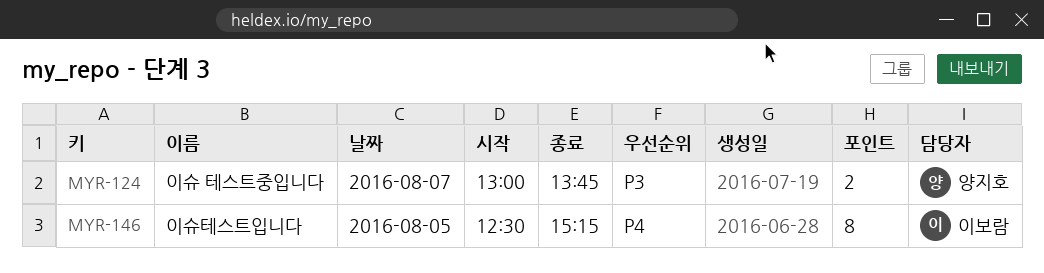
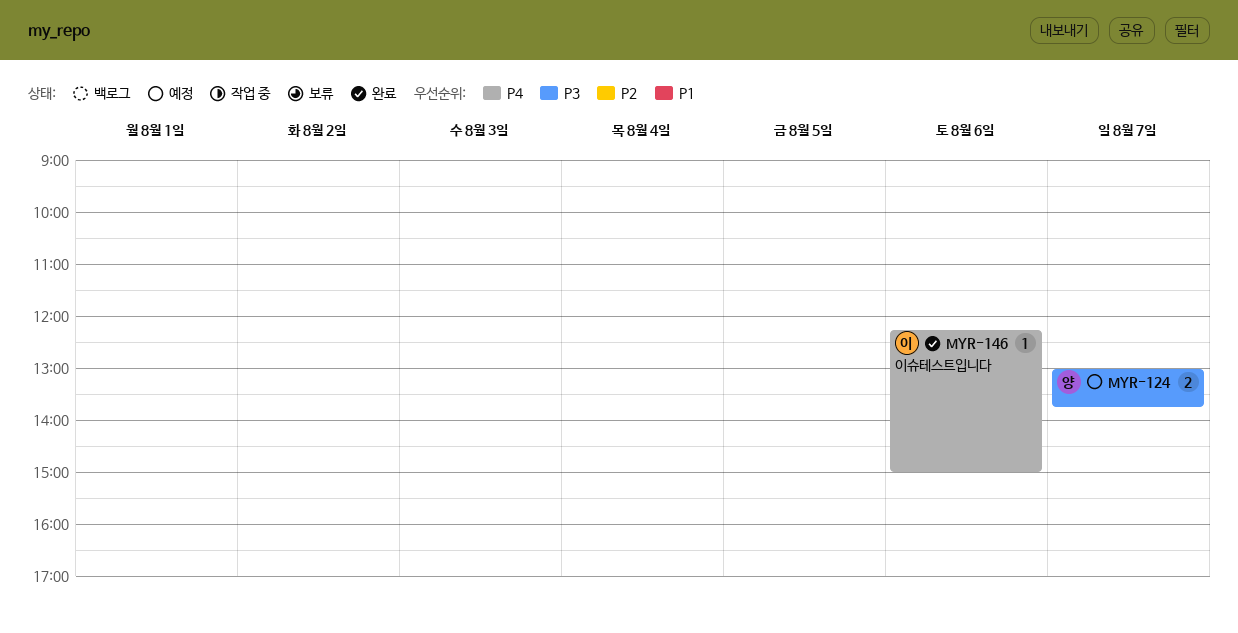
MYR-146, estimate: 8 -> 1
MYR-146, day: Aug 5 -> Aug 6
MYR-146, begins: 12:30 -> 12:15
MYR-146, ends: 15:15 -> 15:00

